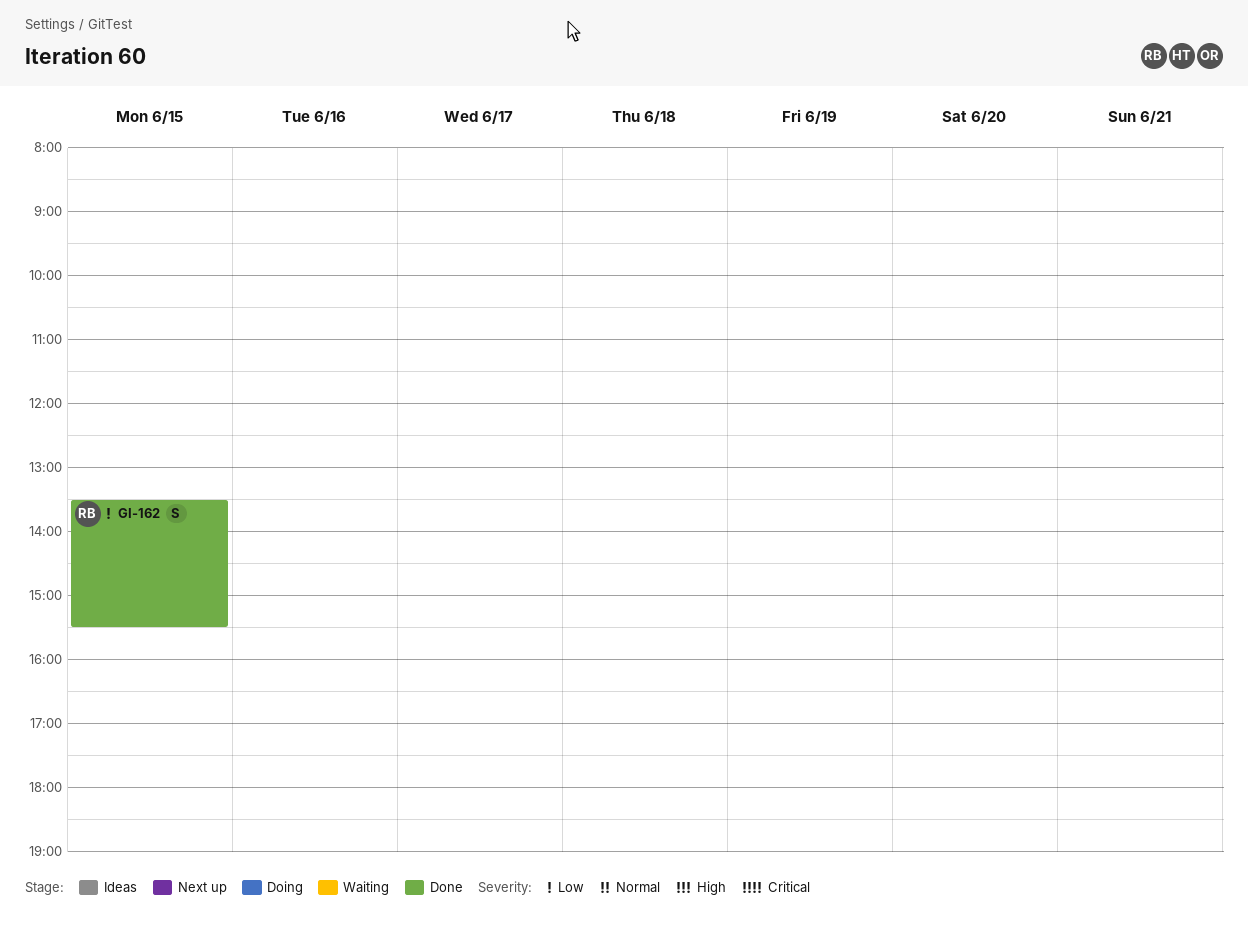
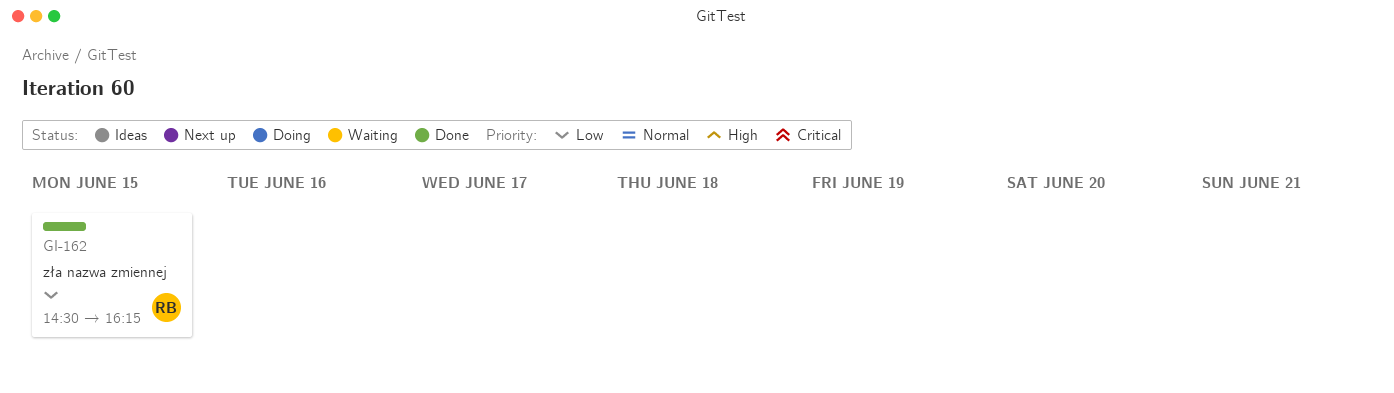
GI-162, begins: 13:30 -> 14:30
GI-162, ends: 15:30 -> 16:15

